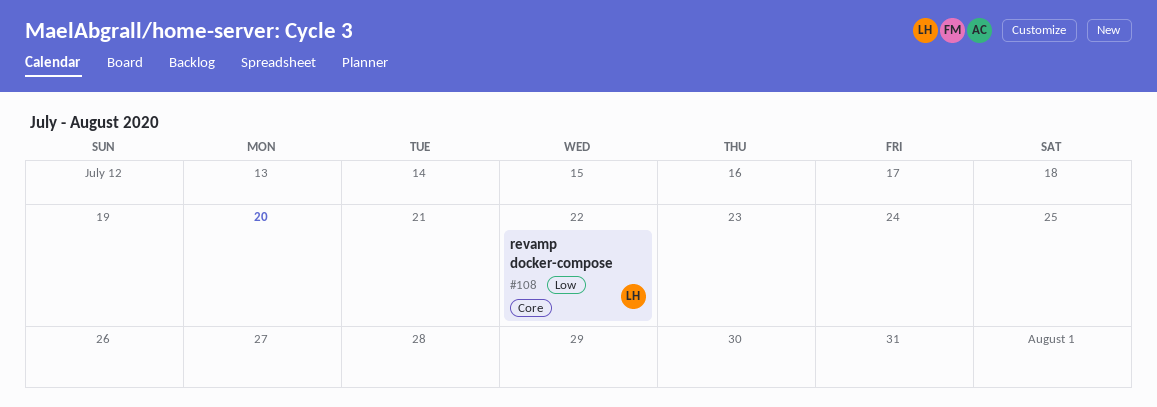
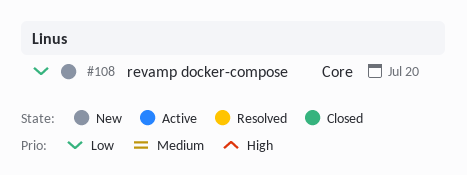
#108, due: Jul 22 -> Jul 20

